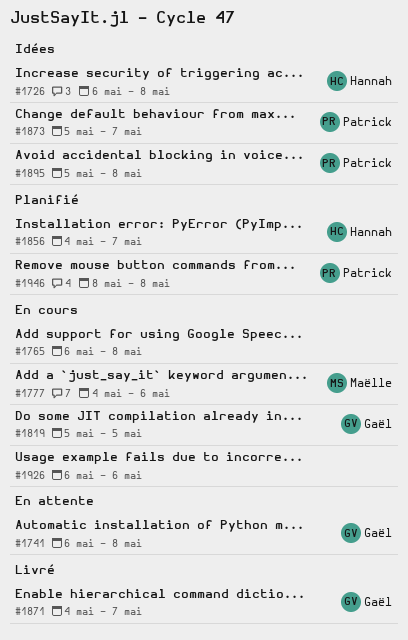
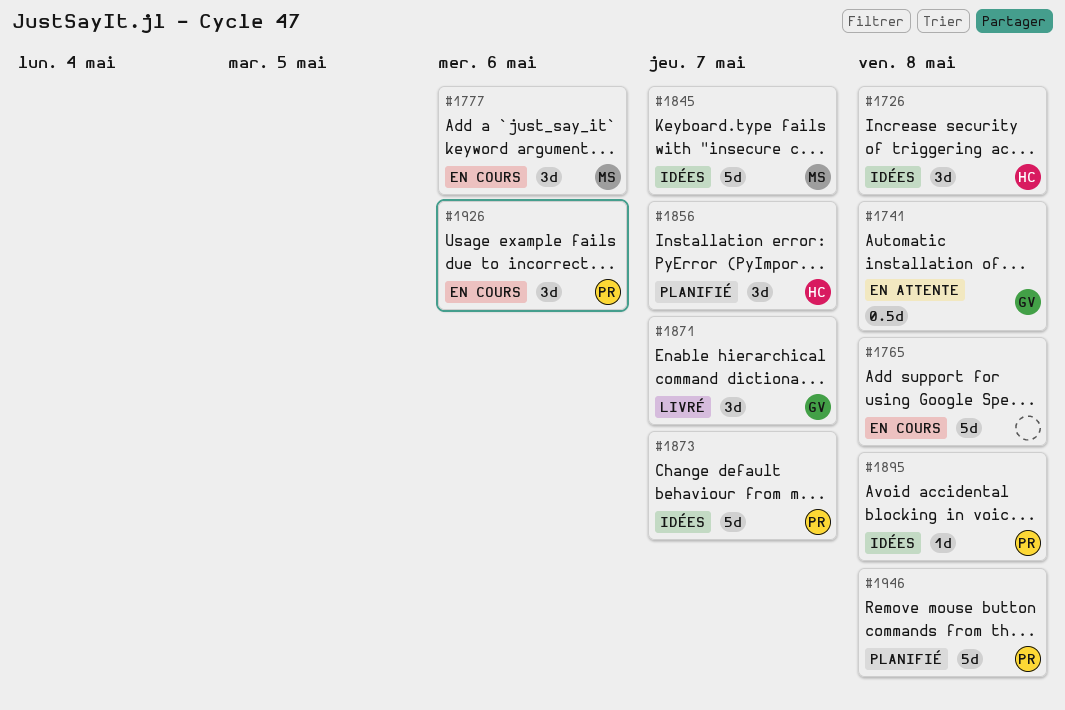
#1819: present -> none
#1845: none -> present
#1926, owner: none -> Patrick

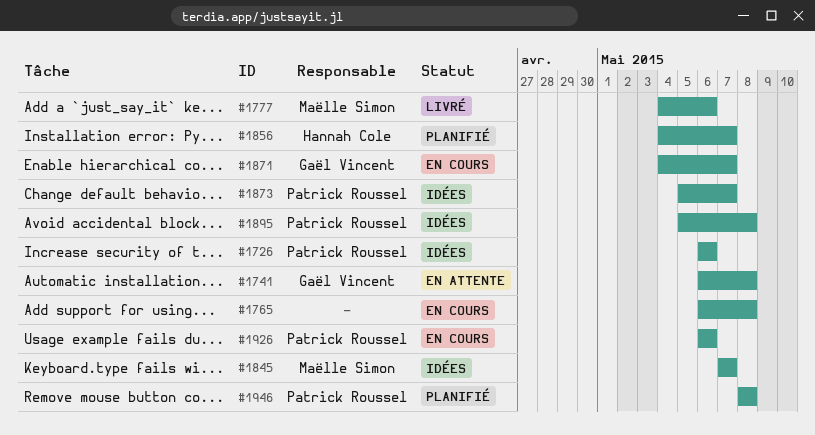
#1726, owner: Hannah Cole -> Patrick Roussel
#1726, due: May 8 -> May 6
#1777, status: En cours -> Livré
#1871, status: Livré -> En cours

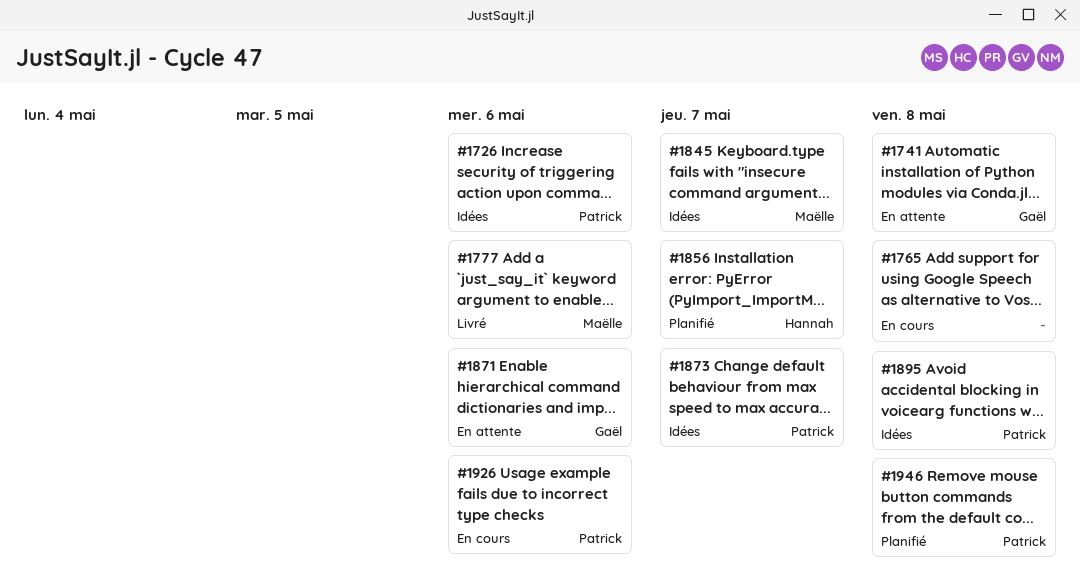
#1871, status: En cours -> En attente
#1871, due: May 7 -> May 6

